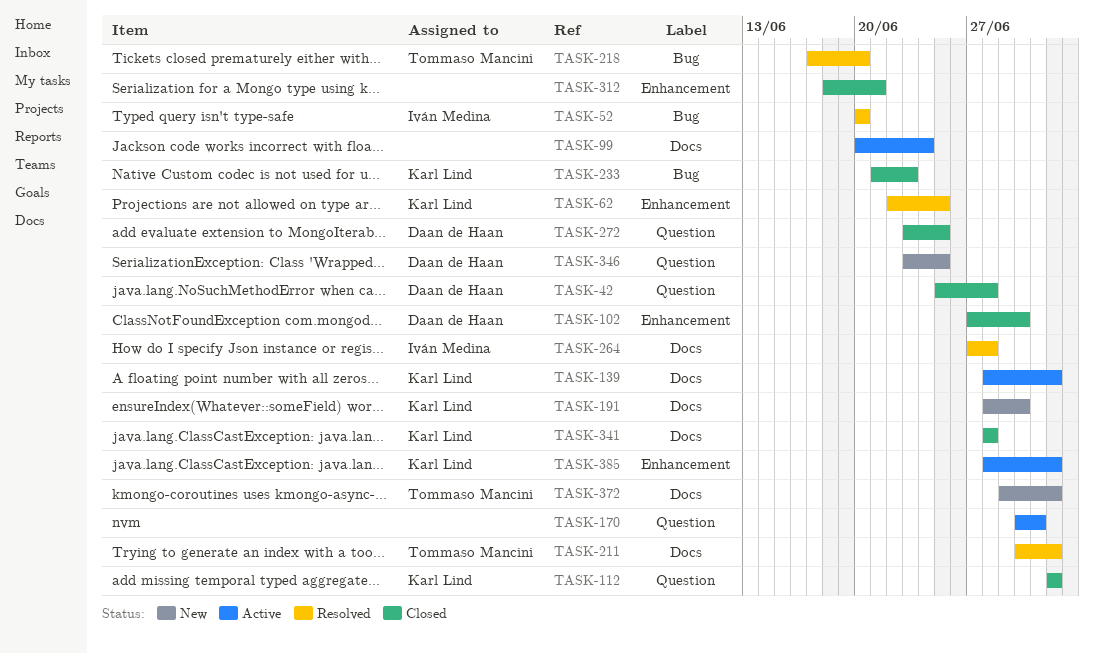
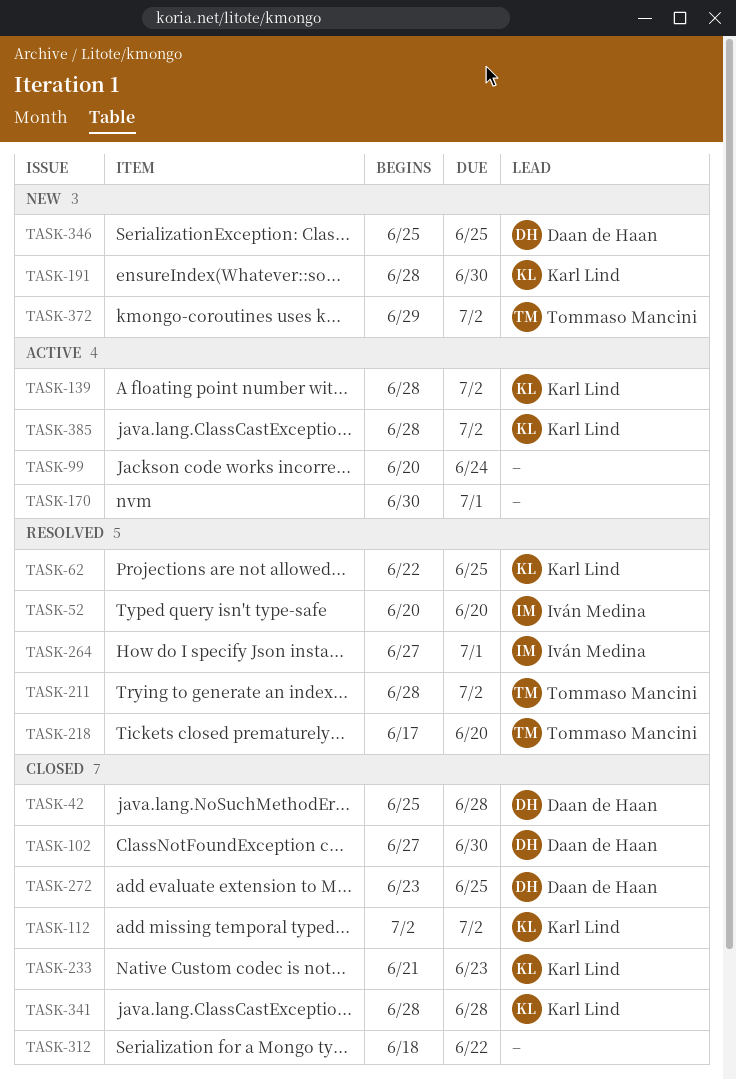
TASK-211, start: Jun 30 -> Jun 28
TASK-264, due: Jun 28 -> Jul 1
TASK-312, due: Jun 21 -> Jun 22
TASK-346, start: Jun 23 -> Jun 25

